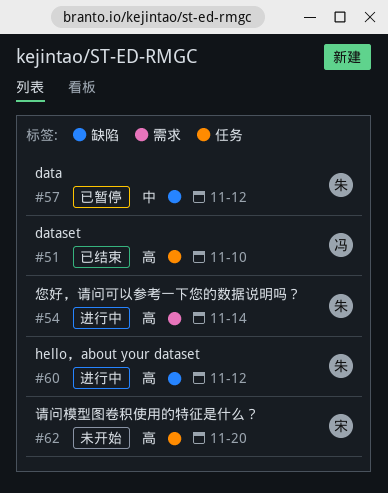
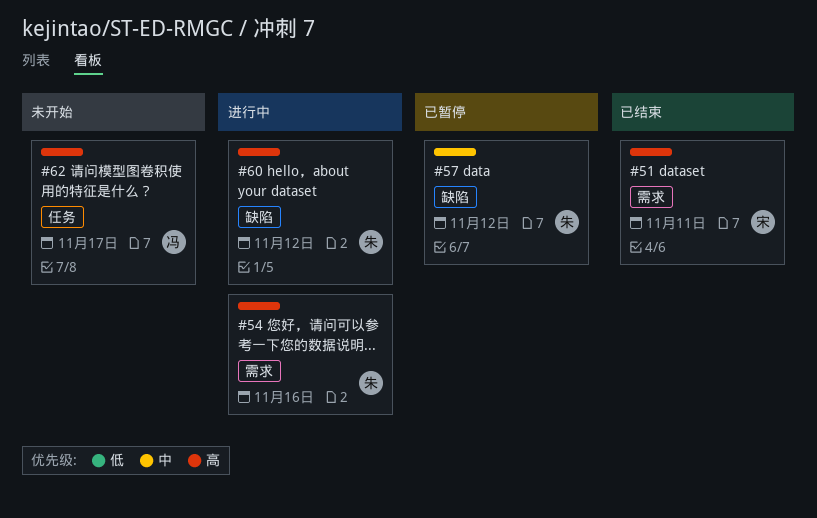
#51, owner: 冯 -> 宋
#51, label: 任务 -> 需求
#51, due: Nov 10 -> Nov 11
#54, due: Nov 14 -> Nov 16
#62, owner: 宋 -> 冯
#62, due: Nov 20 -> Nov 17

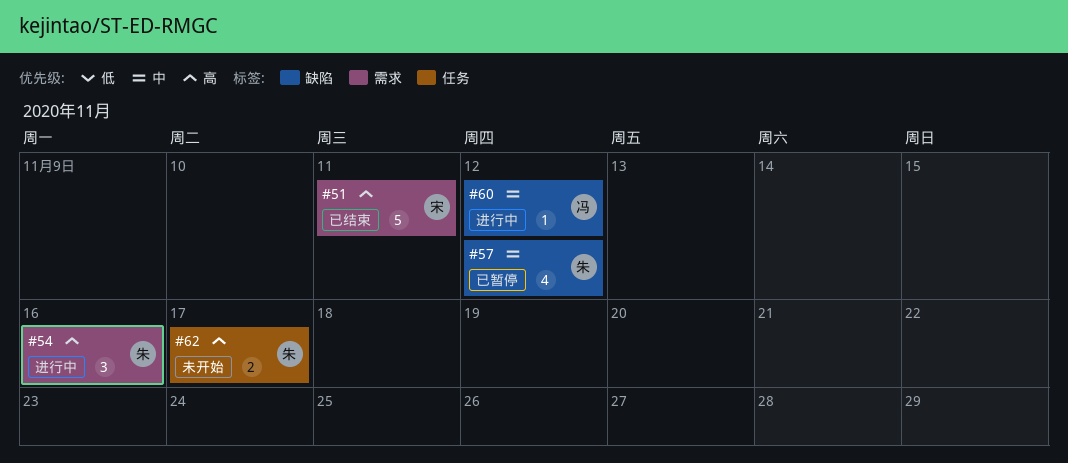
#60, owner: 朱 -> 冯
#60, priority: 高 -> 中
#62, owner: 冯 -> 朱

